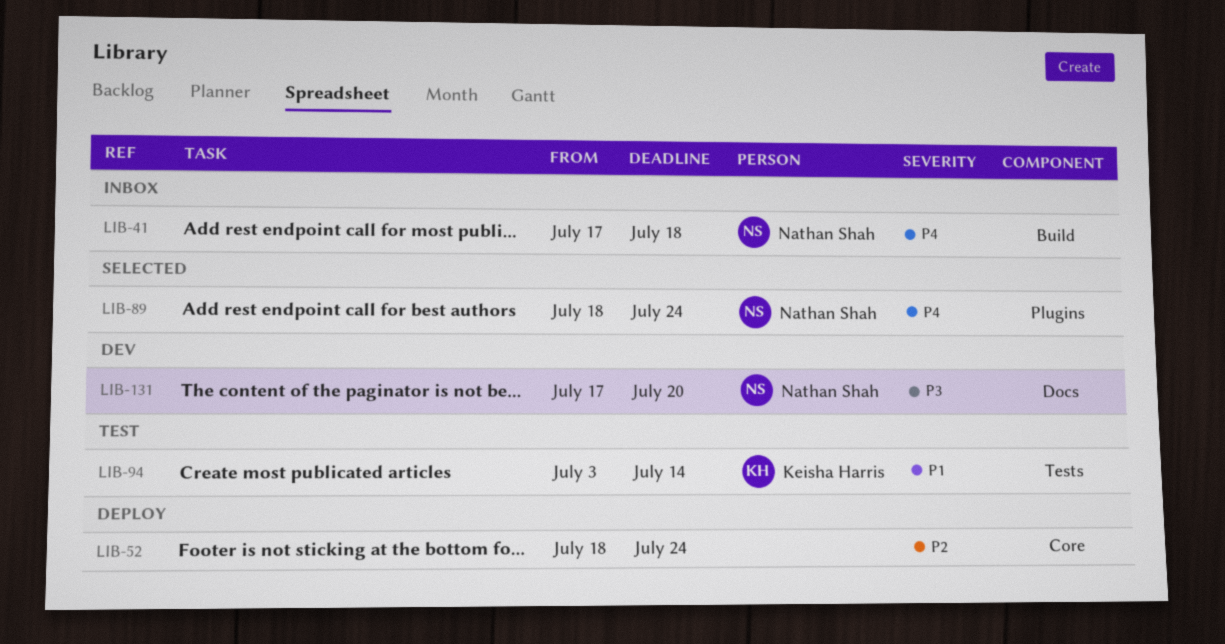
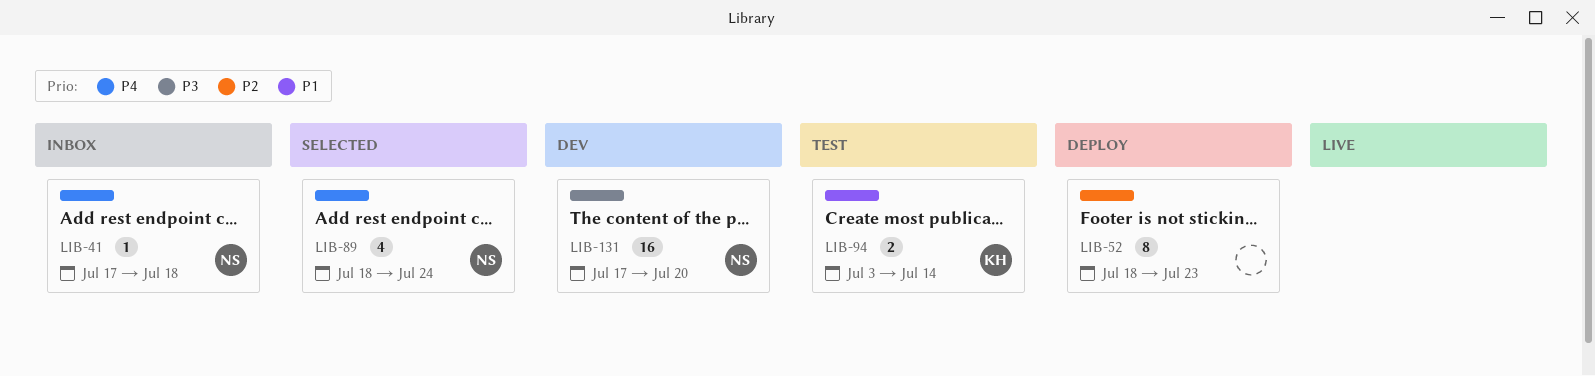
LIB-52, due: Jul 24 -> Jul 23

